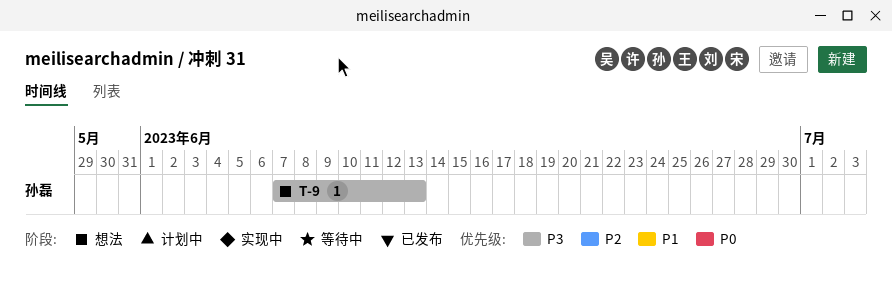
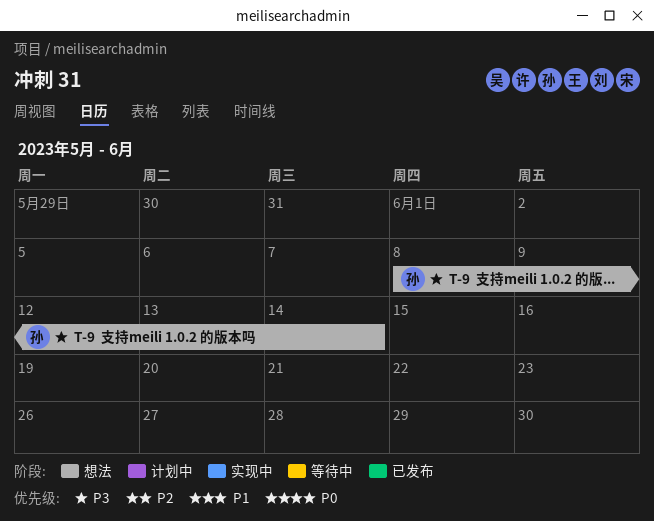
T-9, start: Jun 7 -> Jun 8
T-9, due: Jun 13 -> Jun 14

